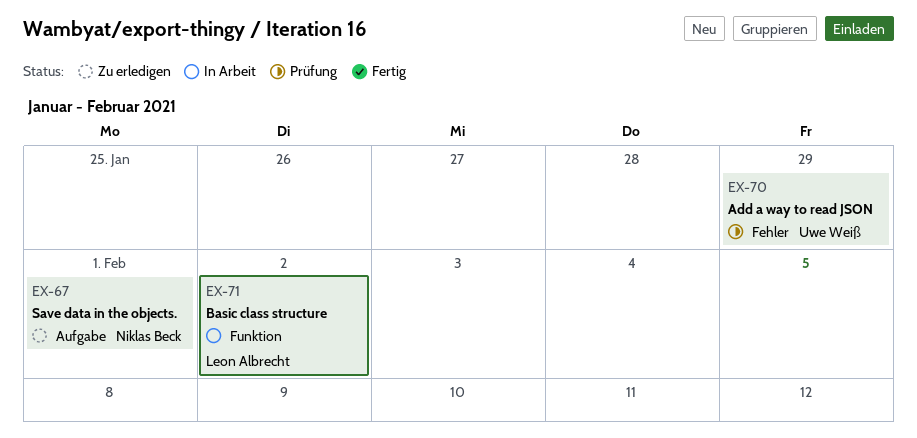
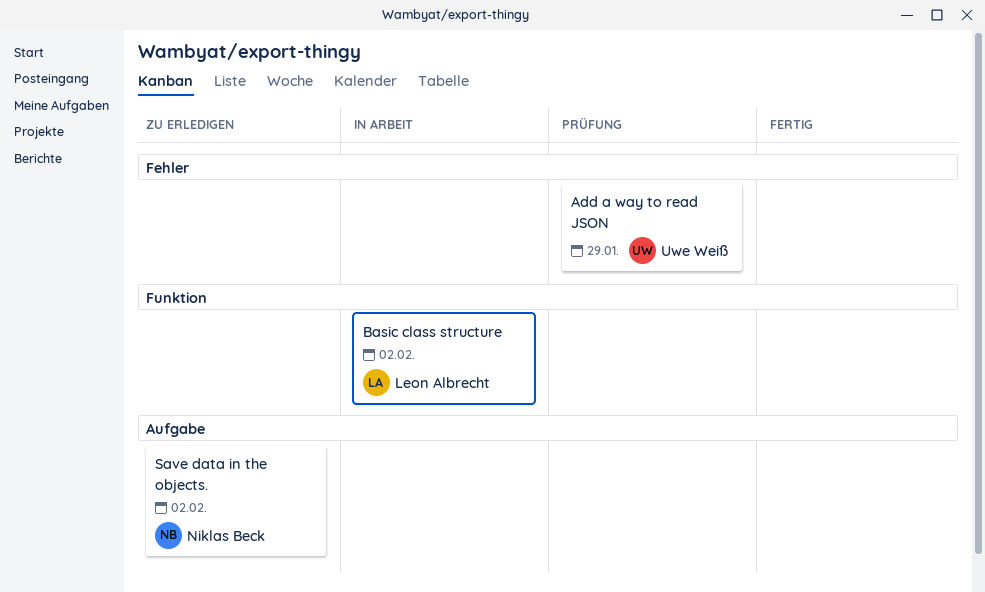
Save data in the objects., due: Feb 1 -> Feb 2

